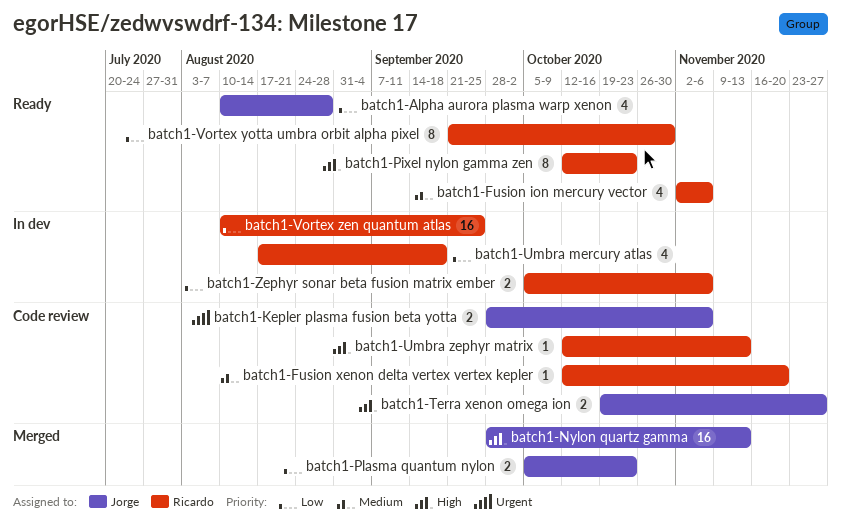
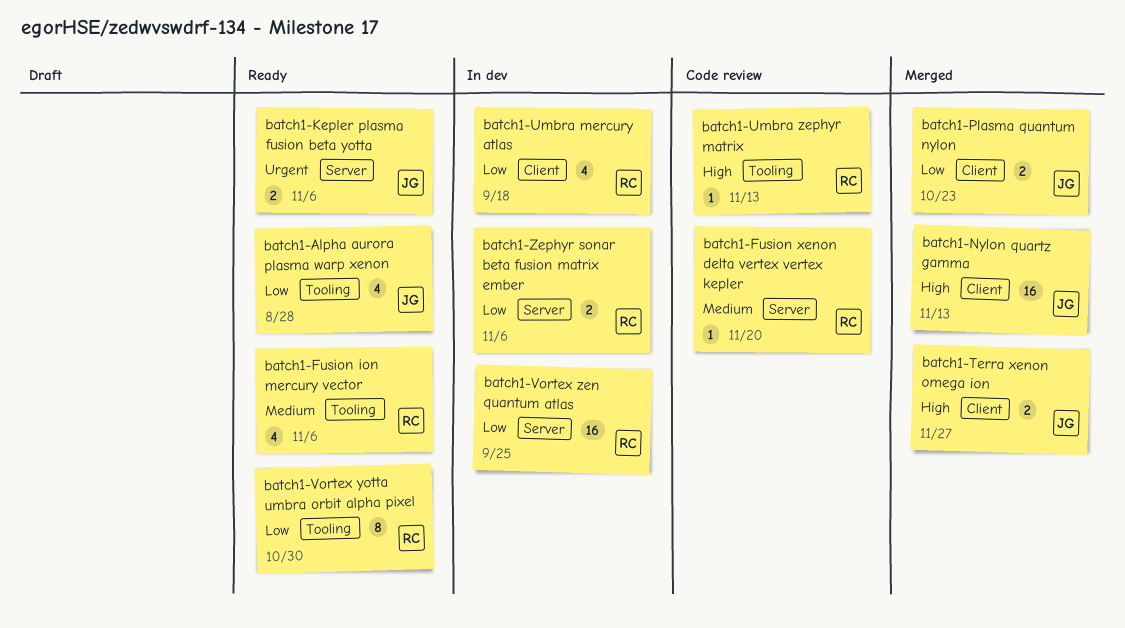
batch1-Kepler plasma fusion beta yotta, status: Code review -> Ready
batch1-Pixel nylon gamma zen: present -> none
batch1-Terra xenon omega ion, status: Code review -> Merged

